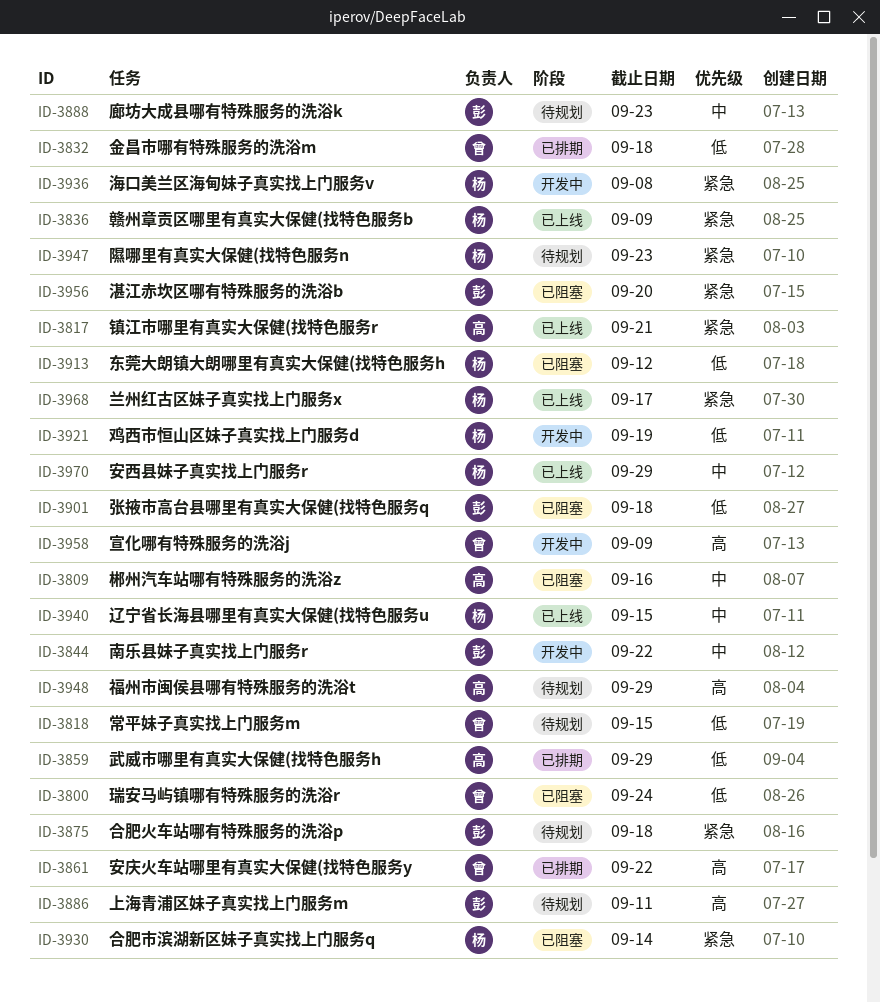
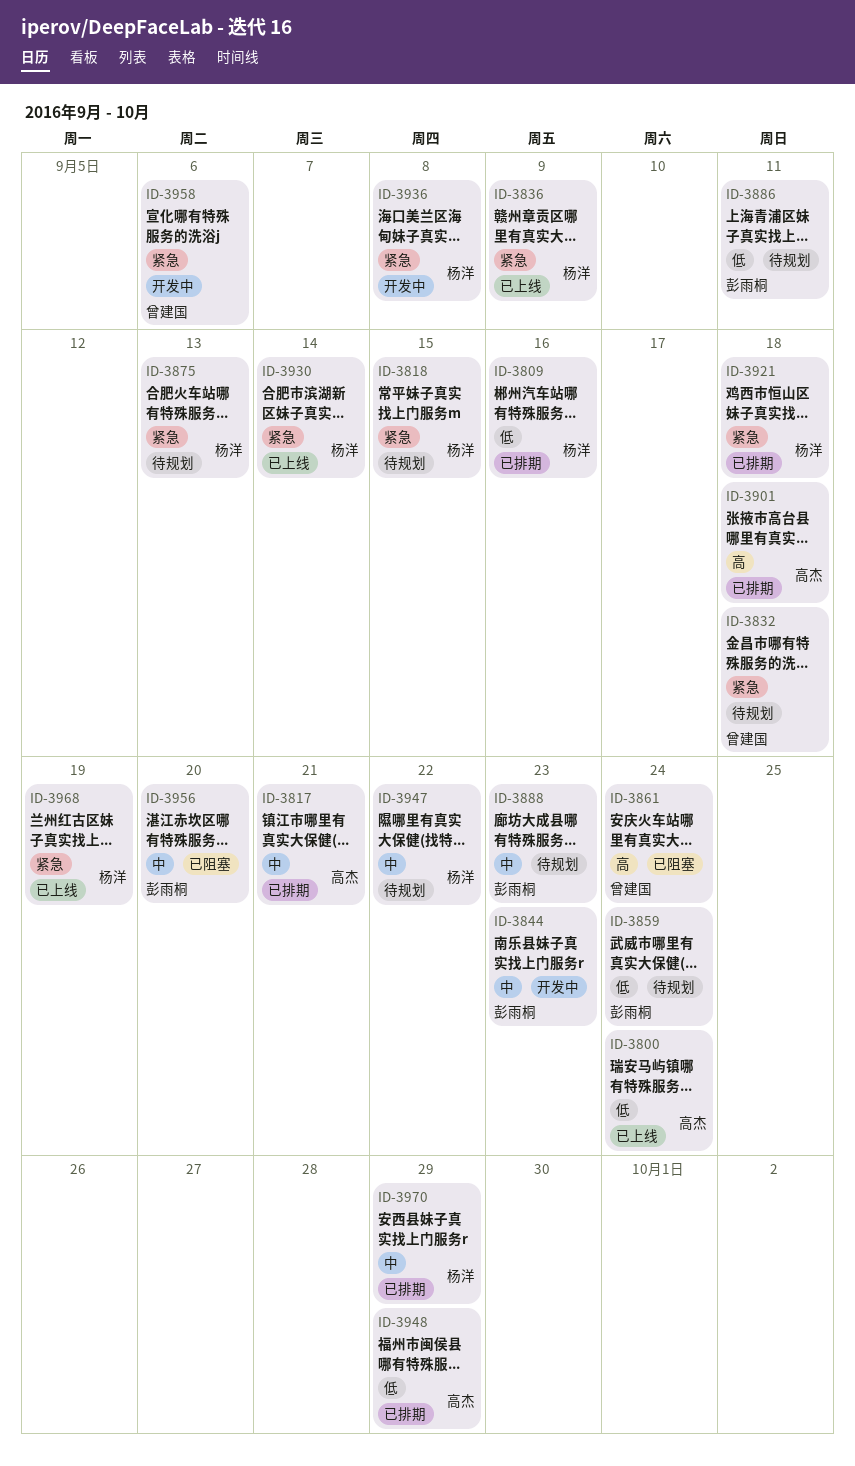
ID-3800, status: 已阻塞 -> 已上线
ID-3800, owner: 曾建国 -> 高杰
ID-3809, status: 已阻塞 -> 已排期
ID-3809, owner: 高杰 -> 杨洋
ID-3809, priority: 中 -> 低
ID-3817, status: 已上线 -> 已排期
ID-3817, priority: 紧急 -> 中
ID-3818, owner: 曾建国 -> 杨洋
ID-3818, priority: 低 -> 紧急
ID-3832, status: 已排期 -> 待规划
ID-3832, priority: 低 -> 紧急
ID-3844, due: Sep 22 -> Sep 23
ID-3859, status: 已排期 -> 待规划
ID-3859, owner: 高杰 -> 彭雨桐
ID-3859, due: Sep 29 -> Sep 24
ID-3861, status: 已排期 -> 已阻塞
ID-3861, due: Sep 22 -> Sep 24
ID-3875, owner: 彭雨桐 -> 杨洋
ID-3875, due: Sep 18 -> Sep 13
ID-3886, priority: 高 -> 低
ID-3901, status: 已阻塞 -> 已排期
ID-3901, owner: 彭雨桐 -> 高杰
ID-3901, priority: 低 -> 高
ID-3913: present -> none
ID-3921, status: 开发中 -> 已排期
ID-3921, priority: 低 -> 紧急
ID-3921, due: Sep 19 -> Sep 18
ID-3930, status: 已阻塞 -> 已上线
ID-3940: present -> none
ID-3947, priority: 紧急 -> 中
ID-3947, due: Sep 23 -> Sep 22
ID-3948, status: 待规划 -> 已排期
ID-3948, priority: 高 -> 低
ID-3956, priority: 紧急 -> 中
ID-3958, priority: 高 -> 紧急
ID-3958, due: Sep 9 -> Sep 6
ID-3968, due: Sep 17 -> Sep 19
ID-3970, status: 已上线 -> 已排期

